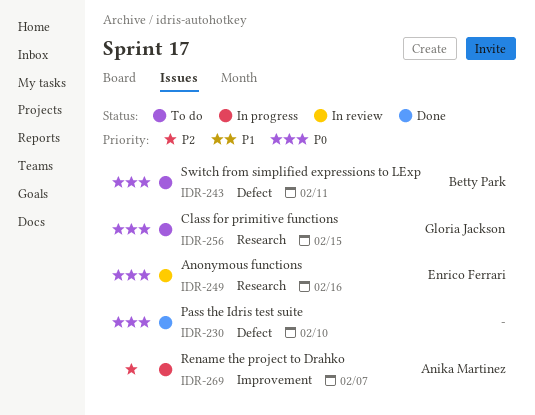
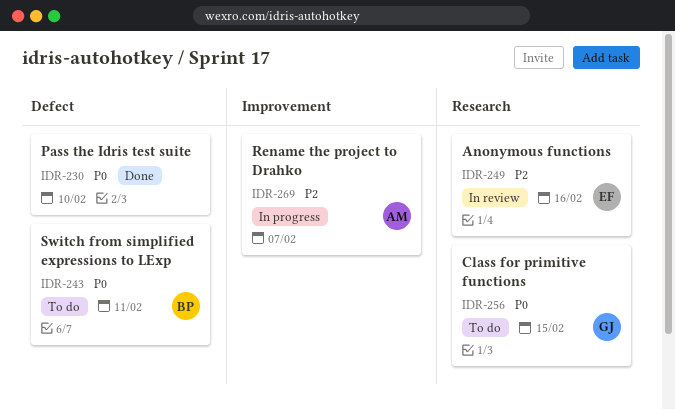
IDR-249, priority: P0 -> P2

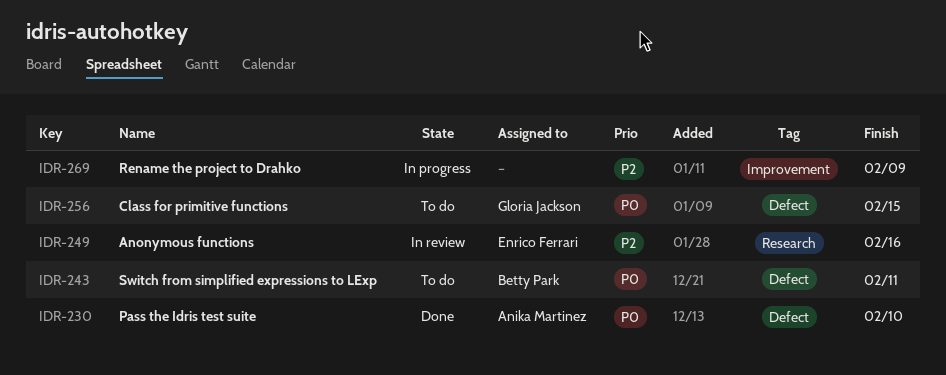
IDR-230, owner: none -> Anika Martinez
IDR-256, label: Research -> Defect
IDR-269, owner: Anika Martinez -> none
IDR-269, due: Feb 7 -> Feb 9

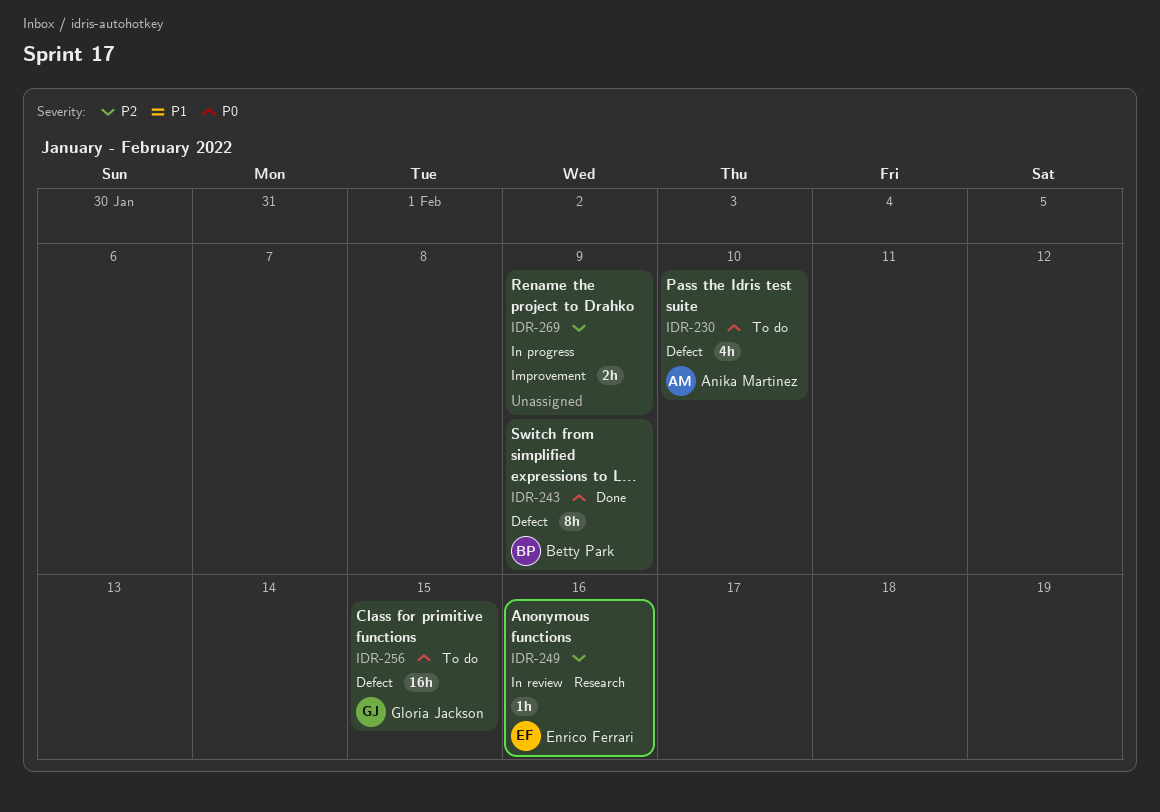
IDR-230, status: Done -> To do
IDR-243, status: To do -> Done
IDR-243, due: Feb 11 -> Feb 9

